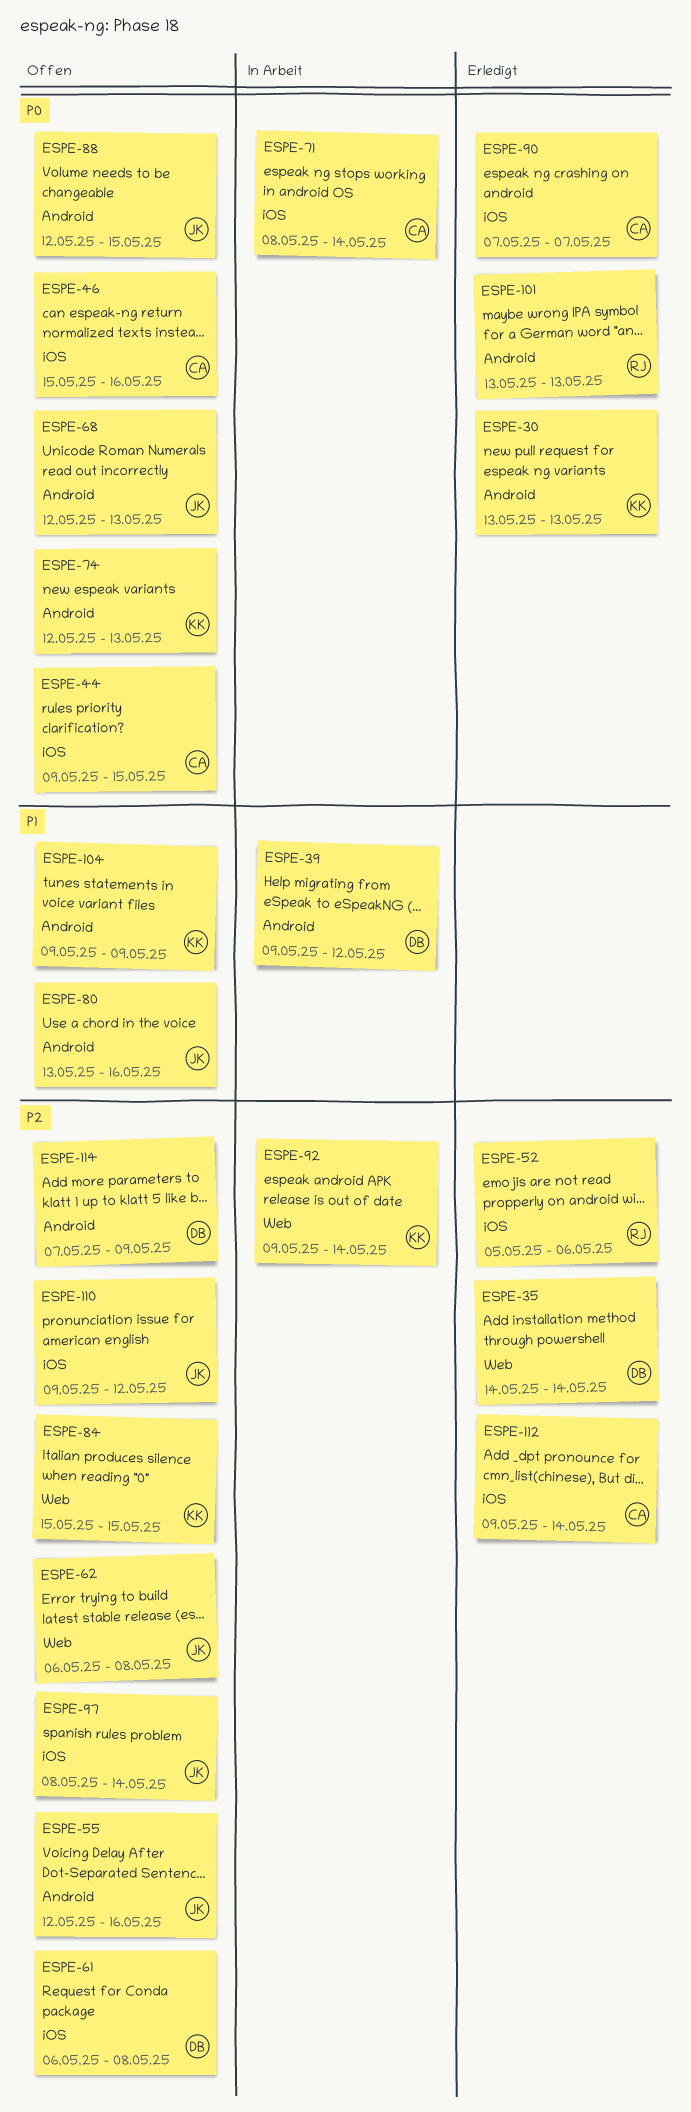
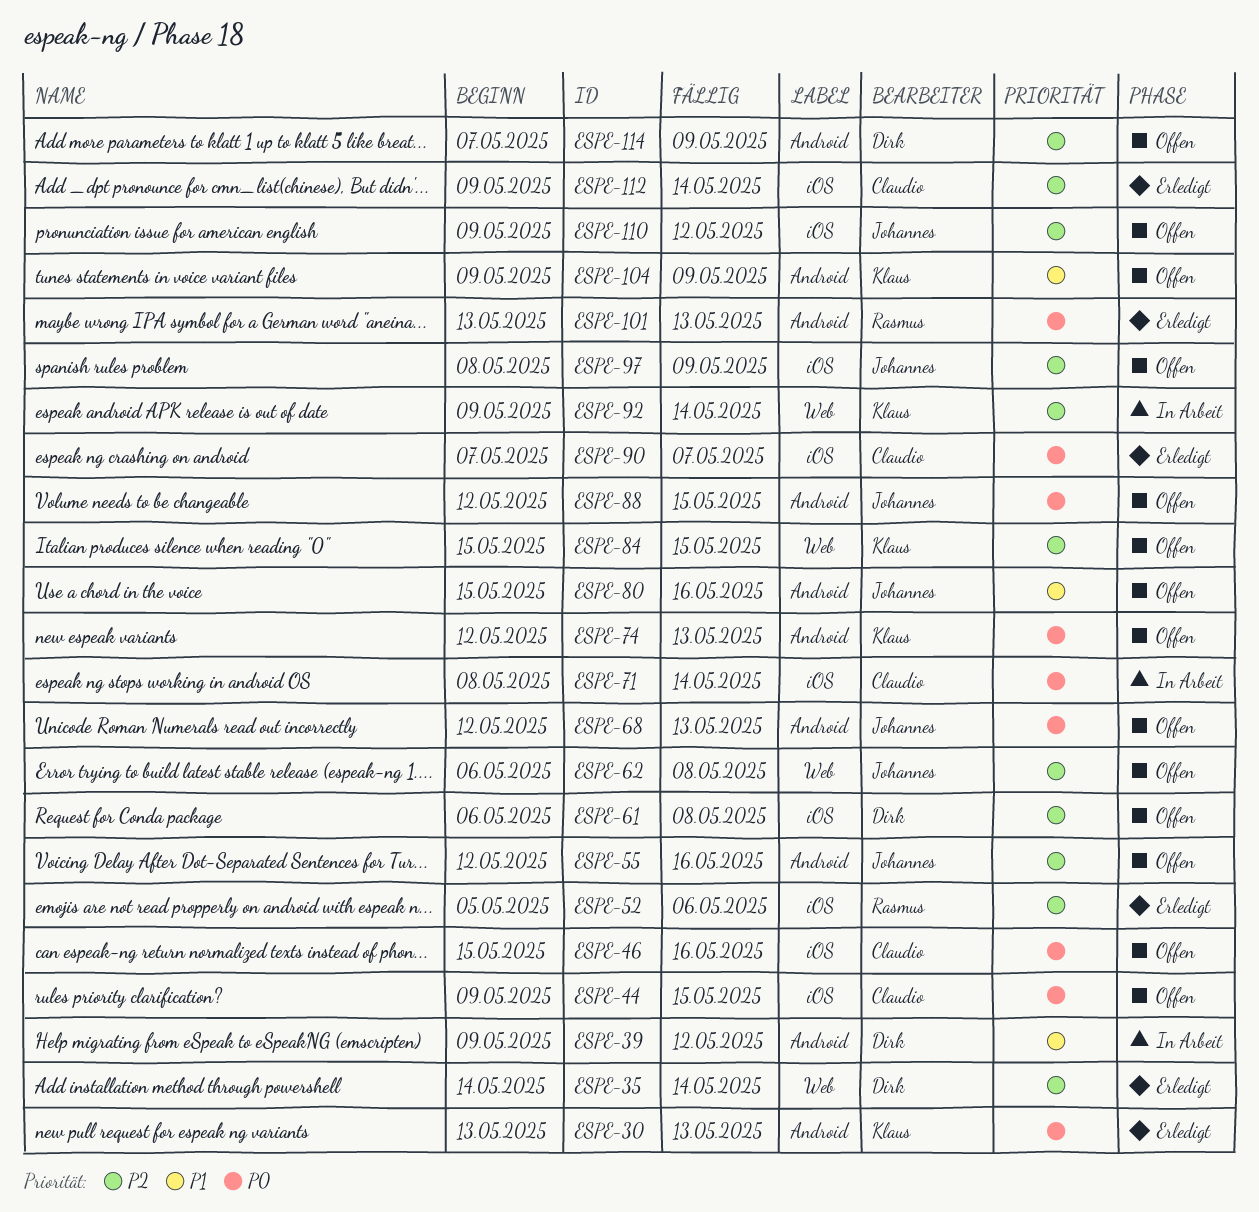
ESPE-80, start: May 13 -> May 15
ESPE-97, due: May 14 -> May 9

